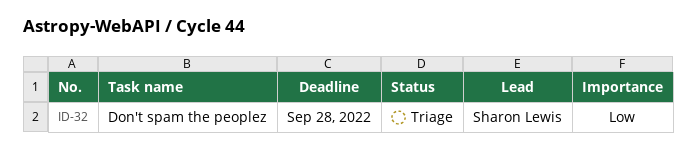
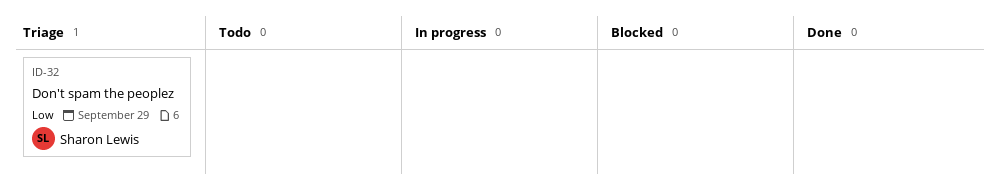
ID-32, due: Sep 28 -> Sep 29

